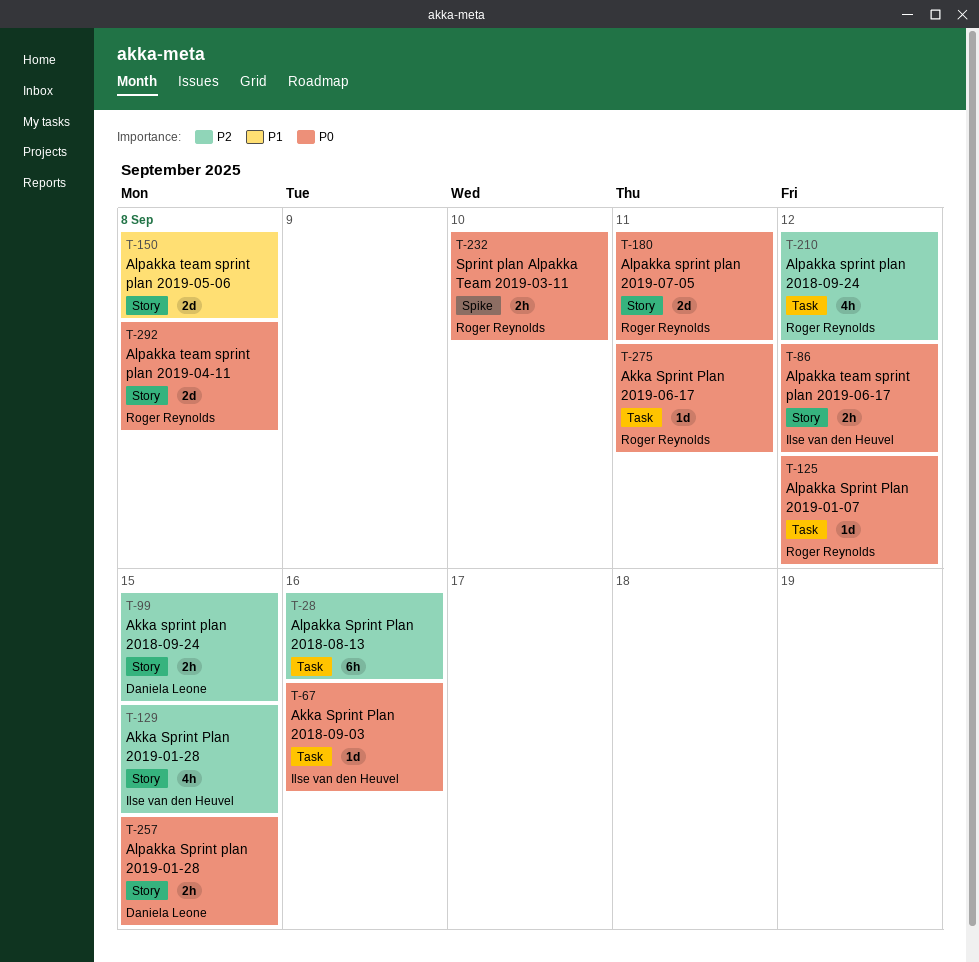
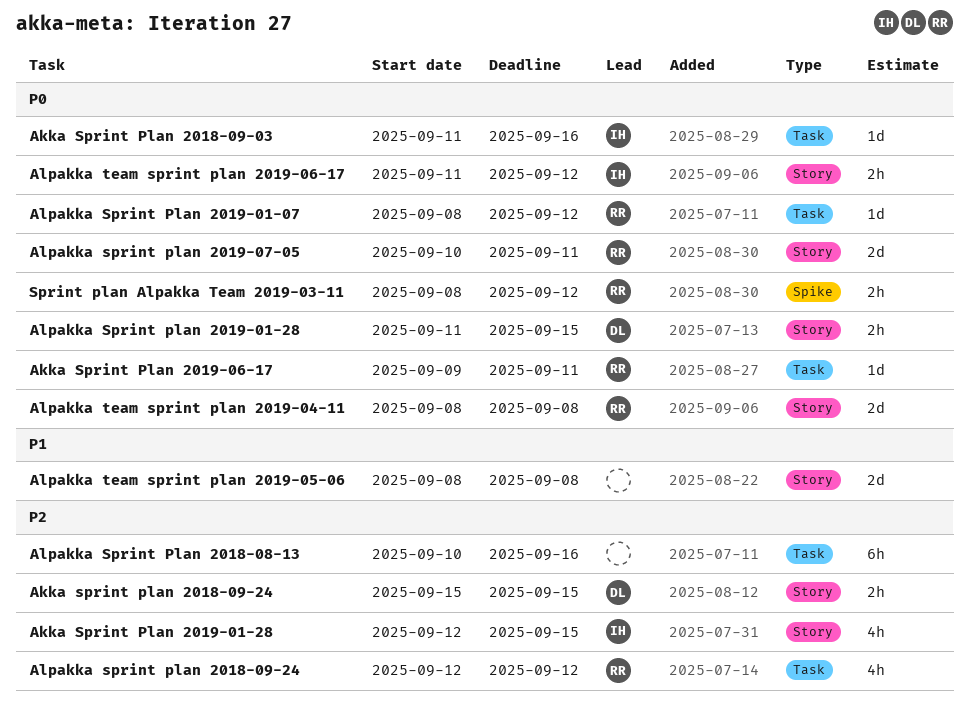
Sprint plan Alpakka Team 2019-03-11, due: Sep 10 -> Sep 12

